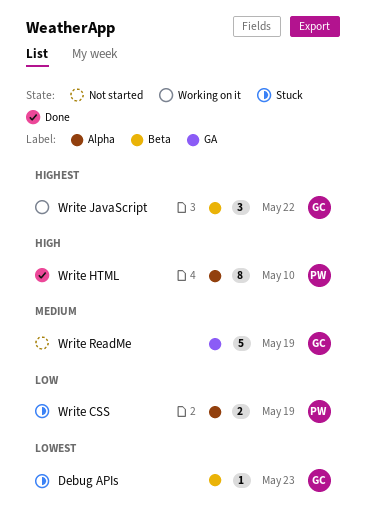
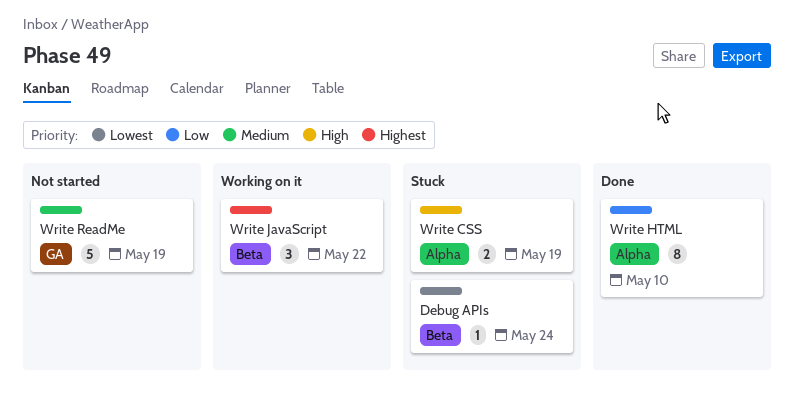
Debug APIs, due: May 23 -> May 24
Write CSS, priority: Low -> High
Write HTML, priority: High -> Low

